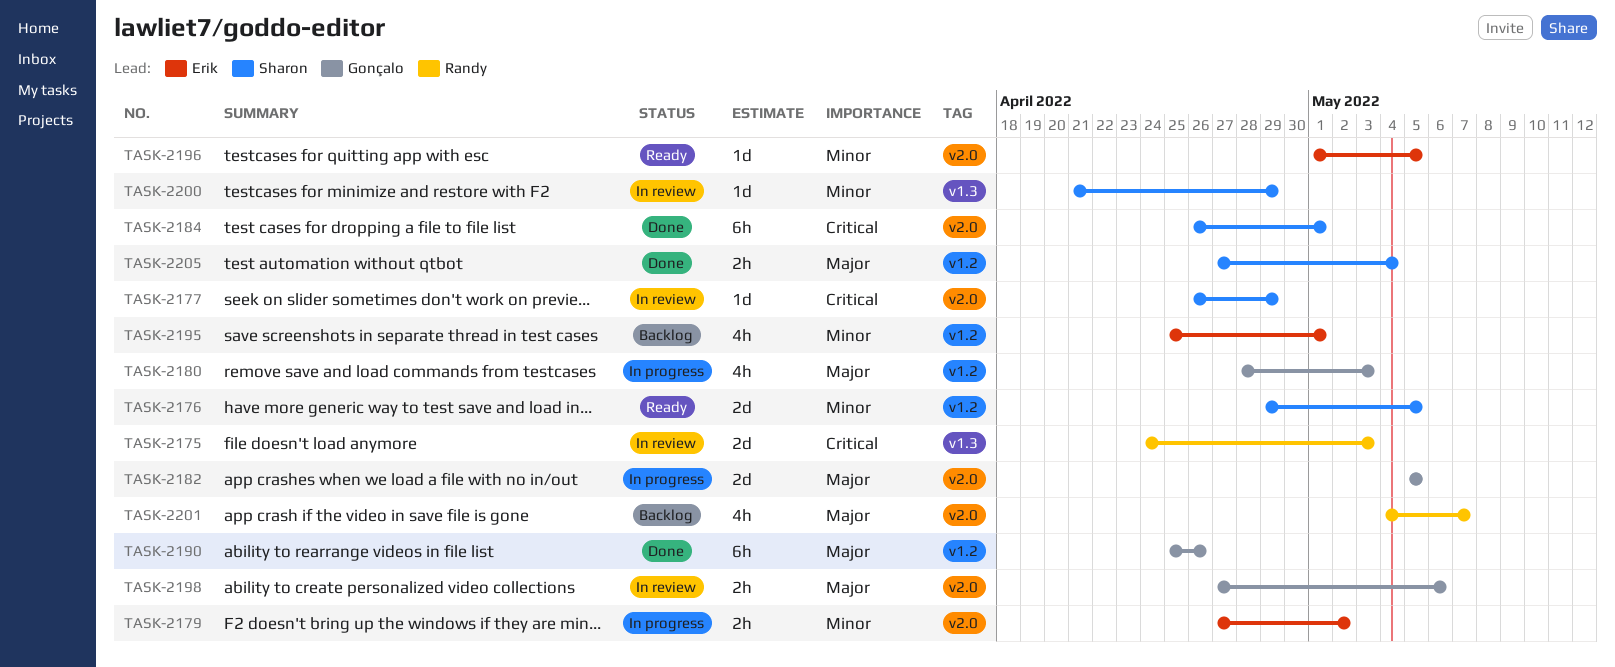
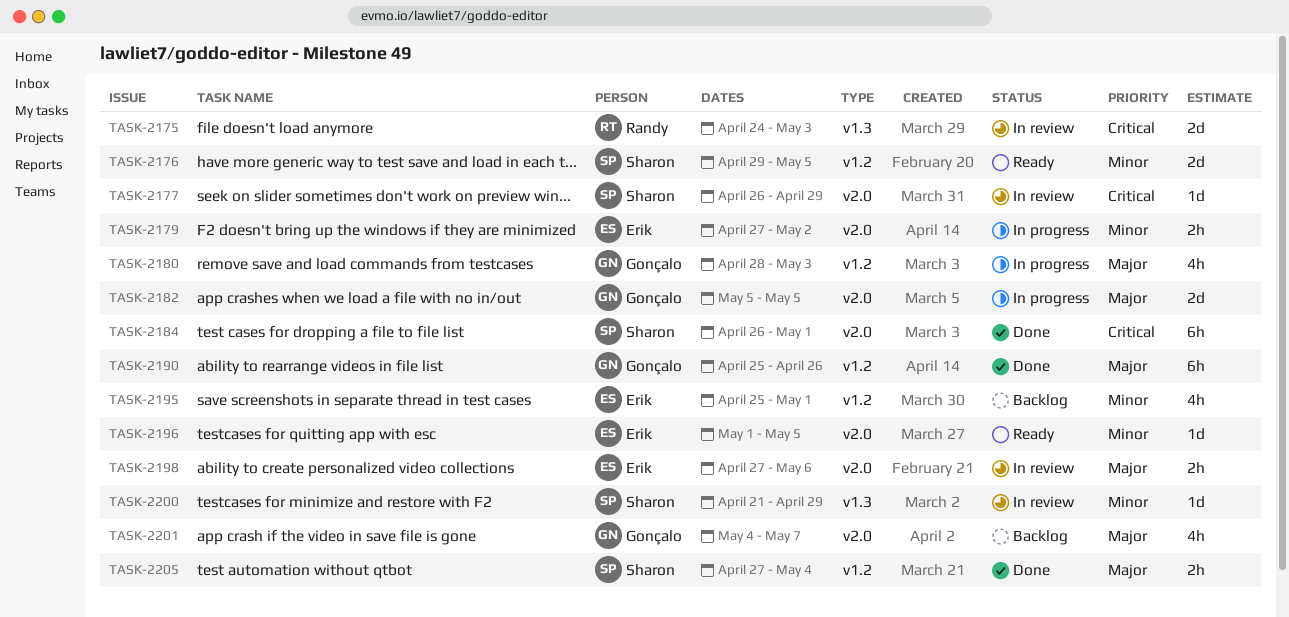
TASK-2198, owner: Gonçalo -> Erik
TASK-2201, owner: Randy -> Gonçalo

